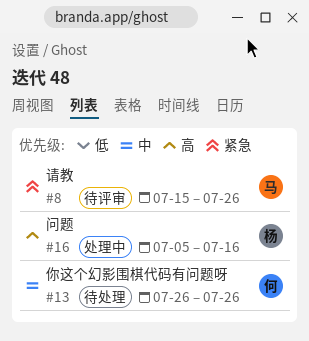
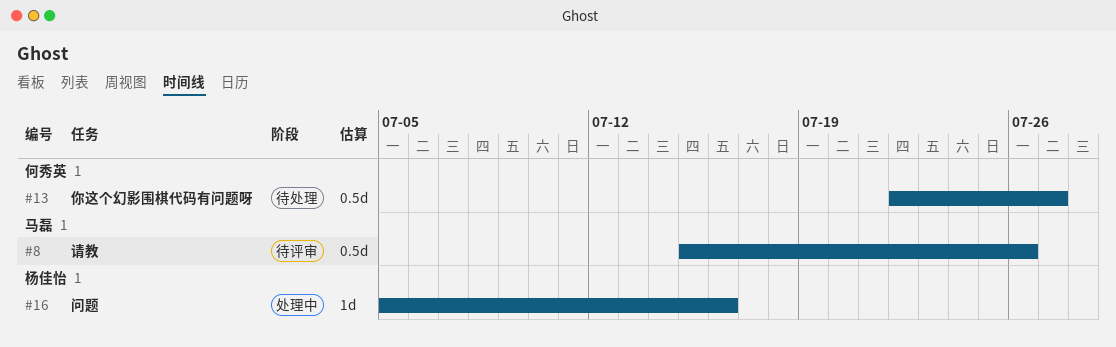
#13, start: Jul 26 -> Jul 22
#13, due: Jul 26 -> Jul 27

